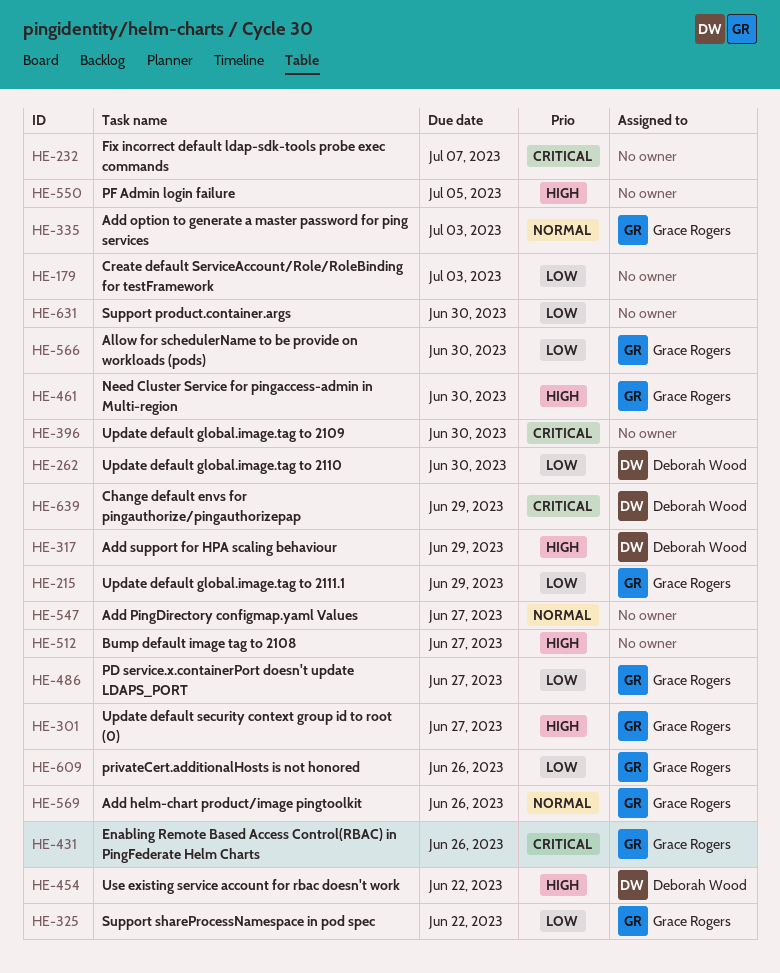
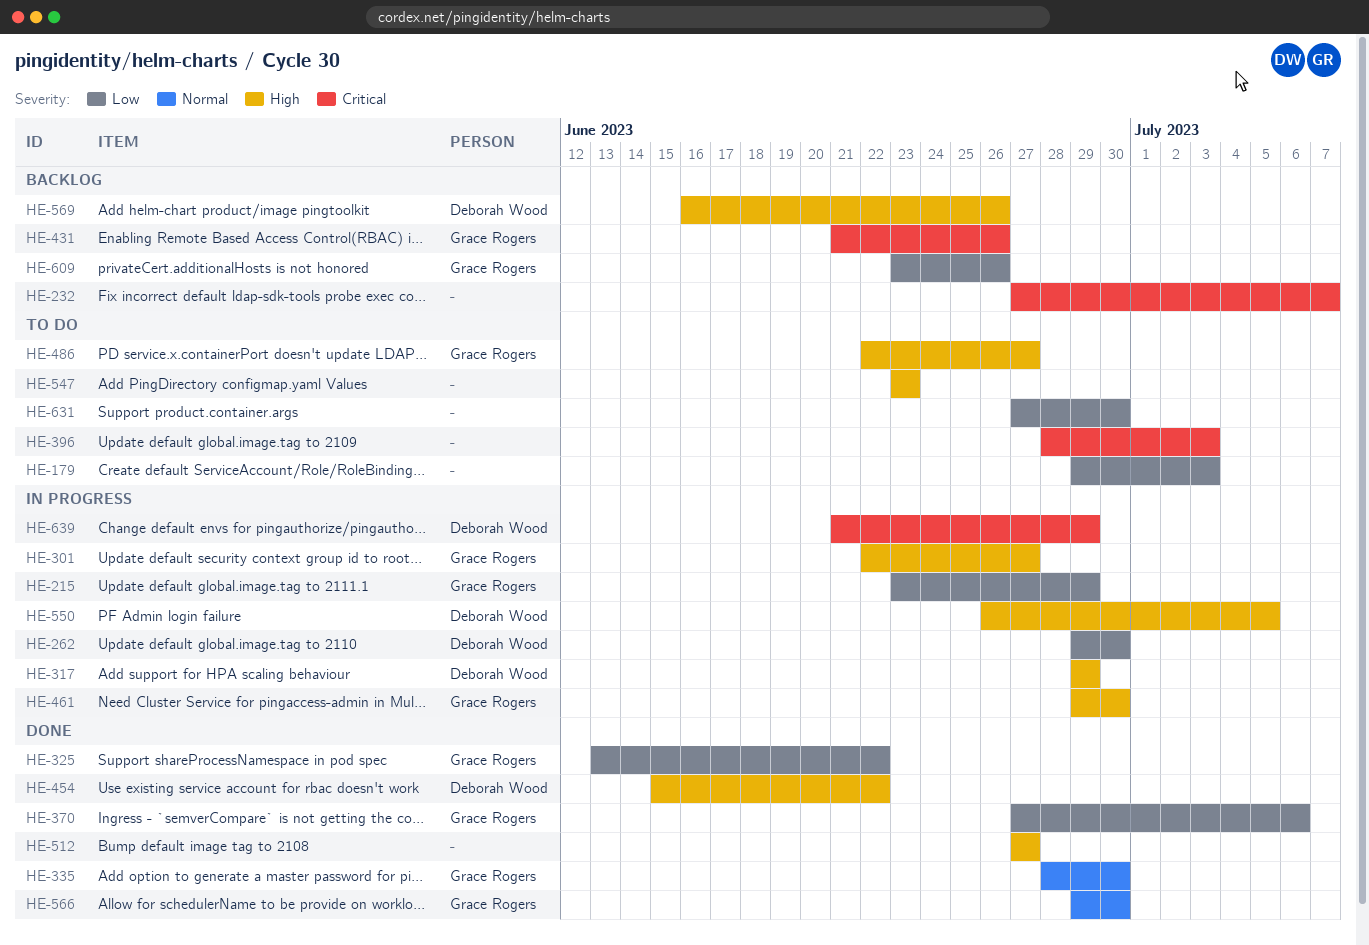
HE-335, due: Jul 3 -> Jun 30
HE-370: none -> present
HE-396, due: Jun 30 -> Jul 3
HE-486, priority: Low -> High
HE-547, priority: Normal -> High
HE-547, due: Jun 27 -> Jun 23
HE-550, owner: none -> Deborah Wood
HE-566, priority: Low -> Normal
HE-569, owner: Grace Rogers -> Deborah Wood
HE-569, priority: Normal -> High

